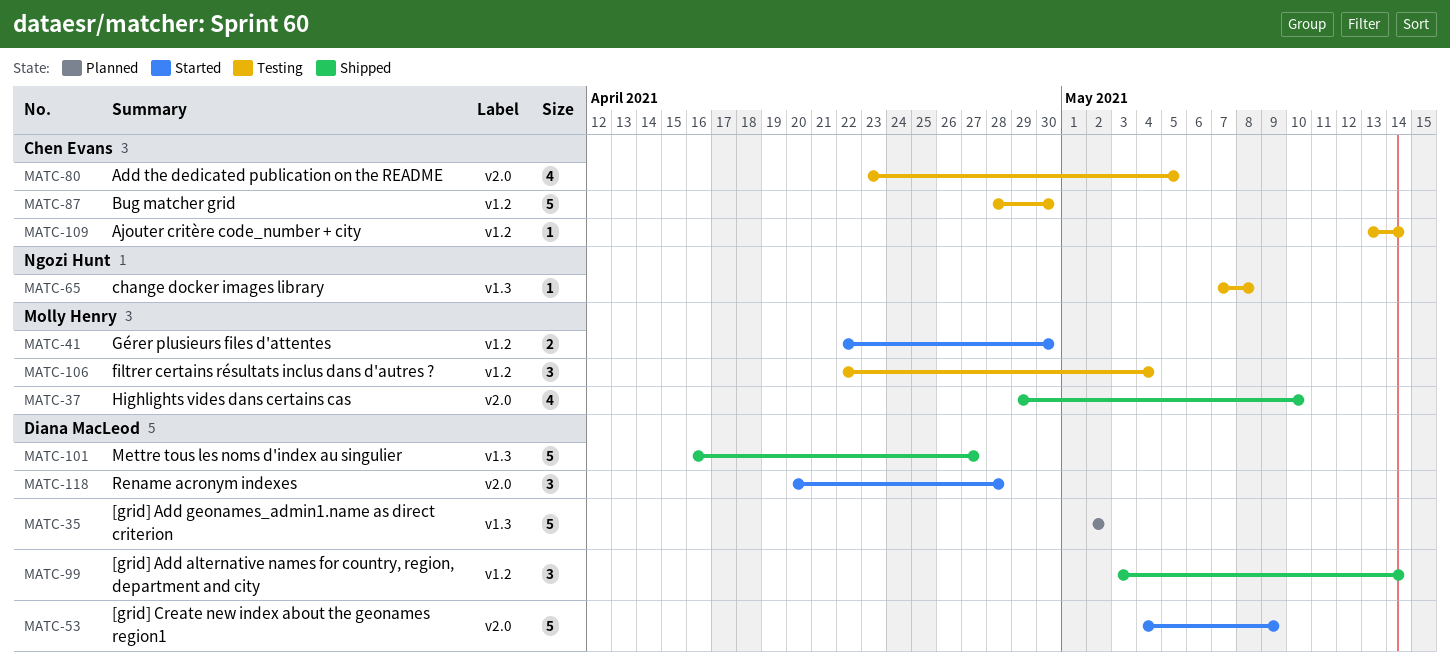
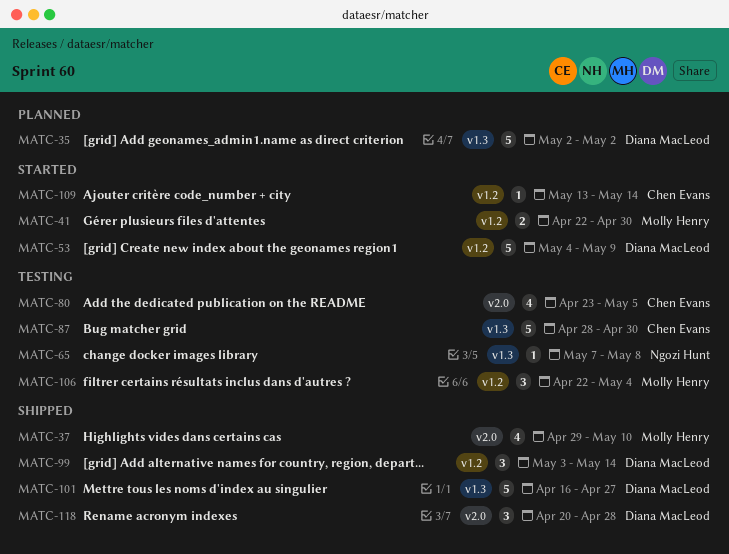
MATC-53, label: v2.0 -> v1.2
MATC-87, label: v1.2 -> v1.3
MATC-109, status: Testing -> Started
MATC-118, status: Started -> Shipped

